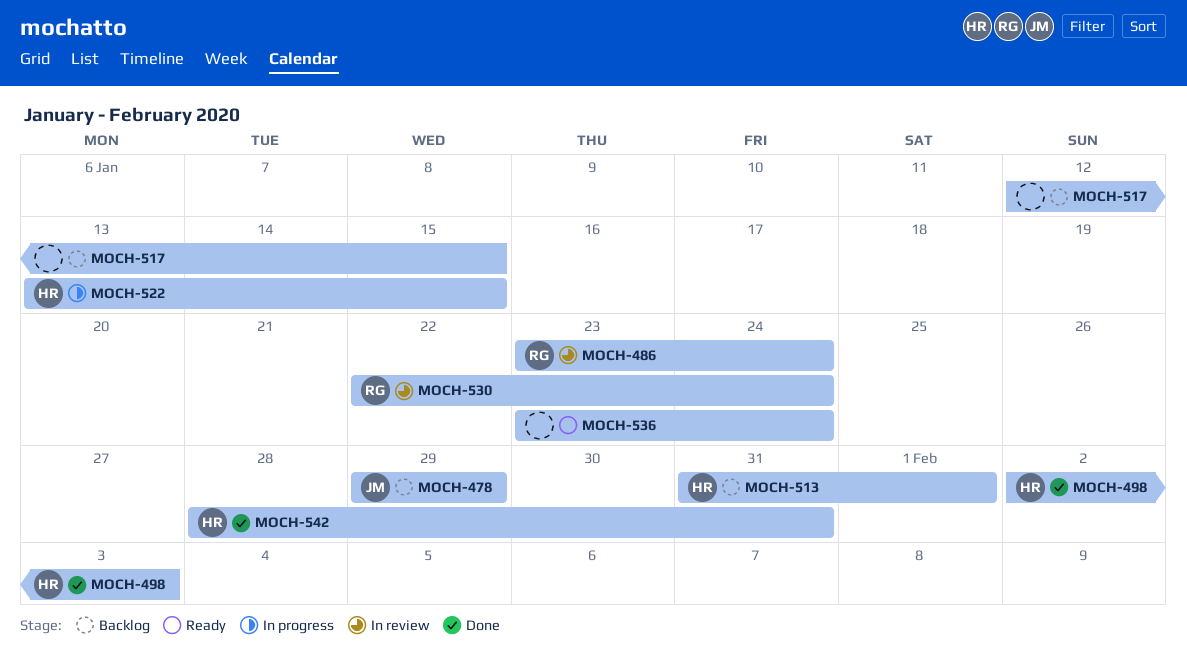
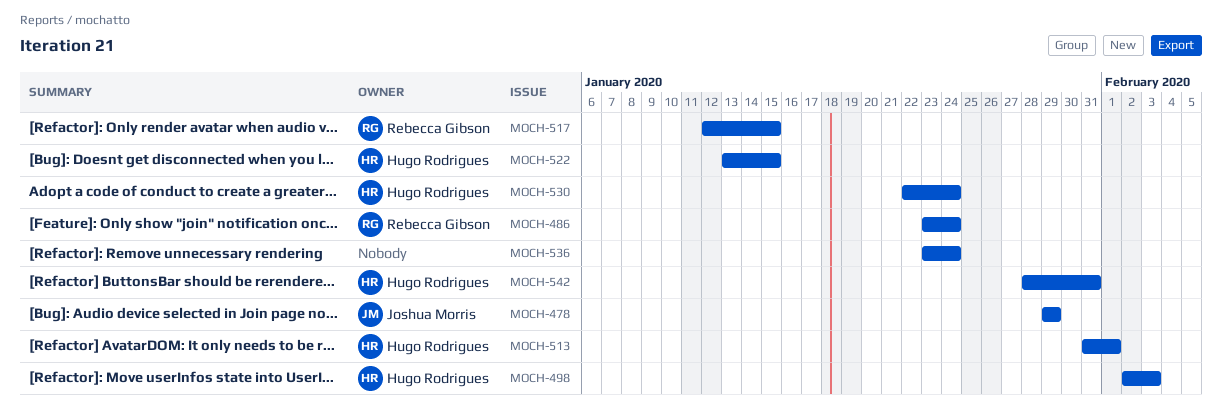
MOCH-517, owner: none -> Rebecca Gibson
MOCH-530, owner: Rebecca Gibson -> Hugo Rodrigues

